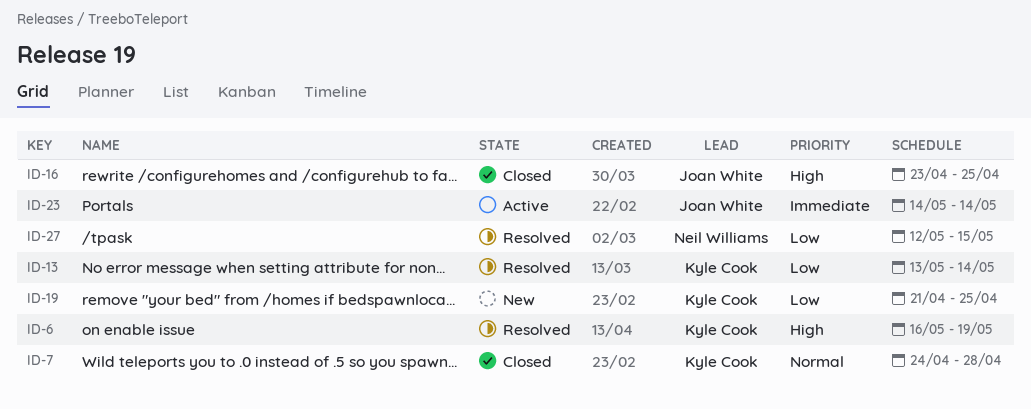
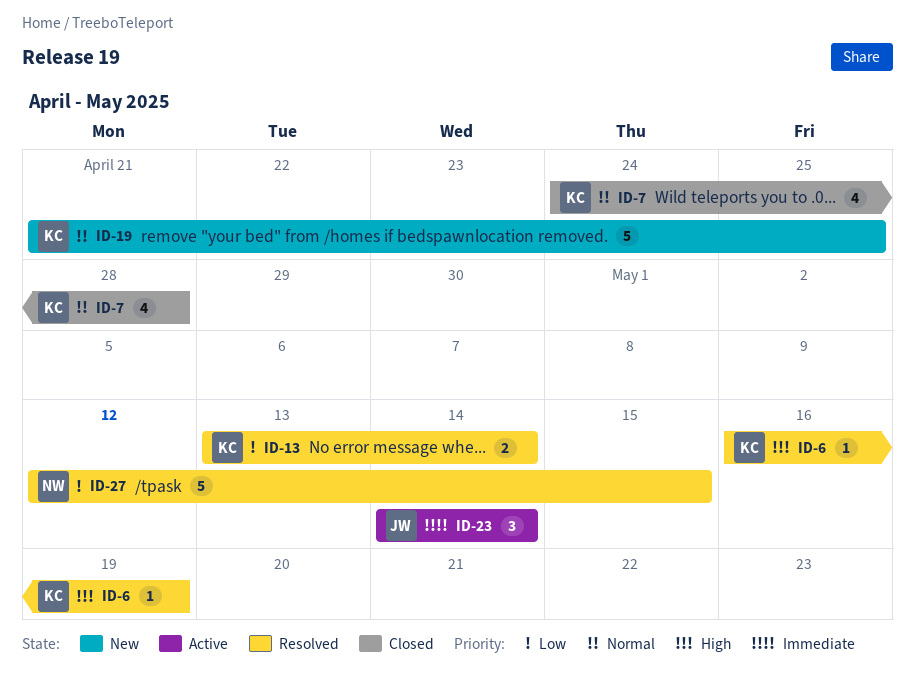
ID-16: present -> none
ID-19, priority: Low -> Normal

